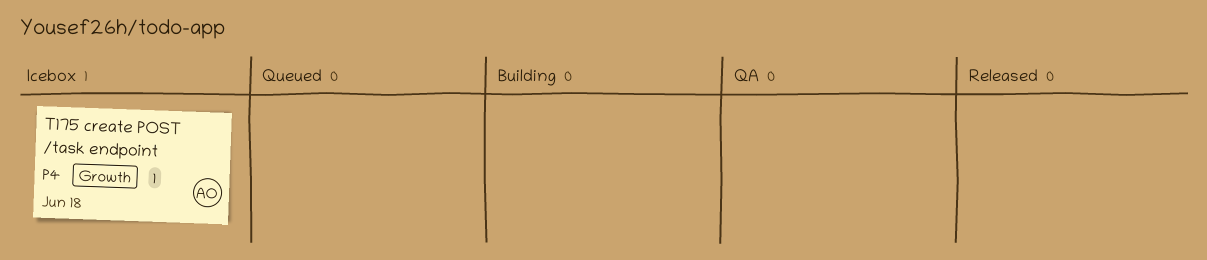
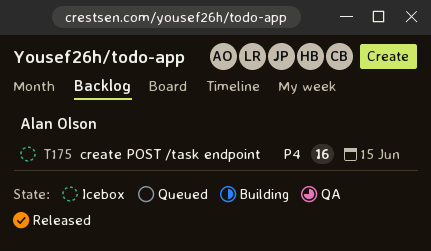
T175, estimate: 1 -> 16
T175, due: Jun 18 -> Jun 15

